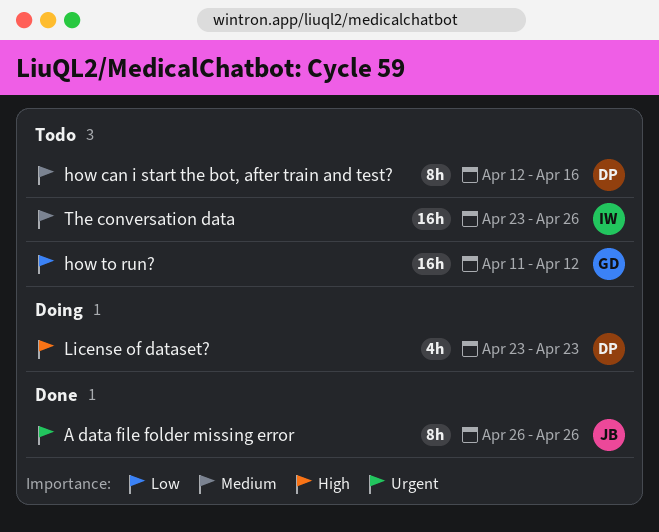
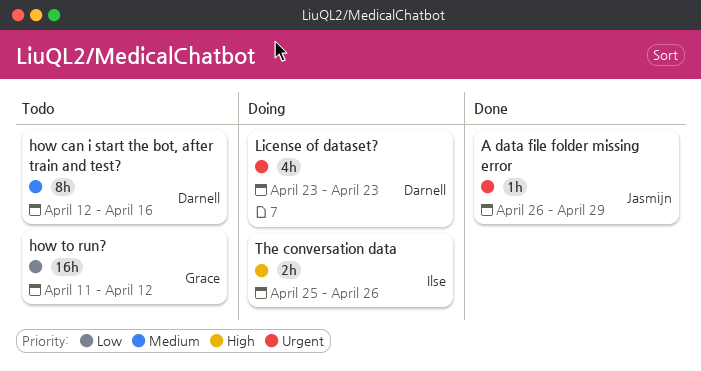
A data file folder missing error, estimate: 8h -> 1h
A data file folder missing error, due: Apr 26 -> Apr 29
License of dataset?, priority: High -> Urgent
The conversation data, status: Todo -> Doing
The conversation data, priority: Medium -> High
The conversation data, estimate: 16h -> 2h
The conversation data, start: Apr 23 -> Apr 25

